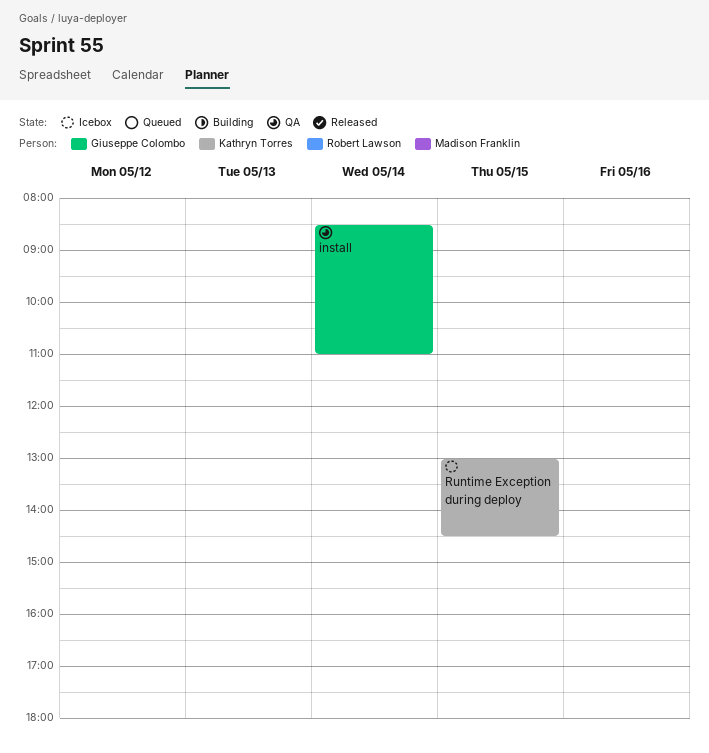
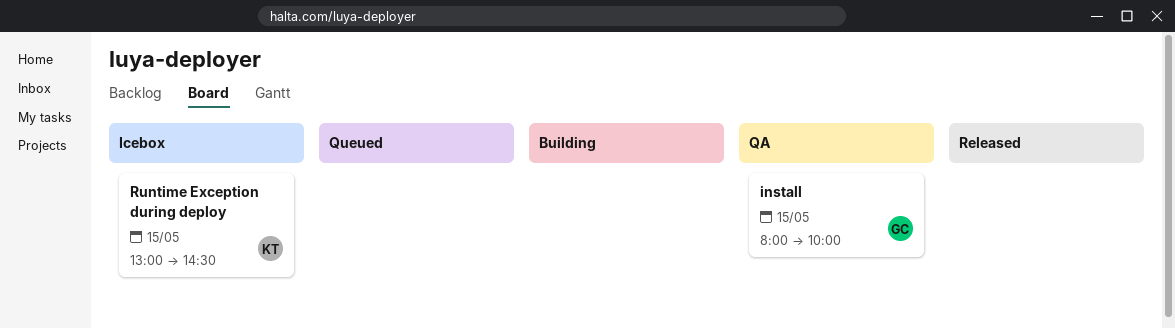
install, day: May 14 -> May 15
install, begins: 08:30 -> 08:00
install, ends: 11:00 -> 10:00

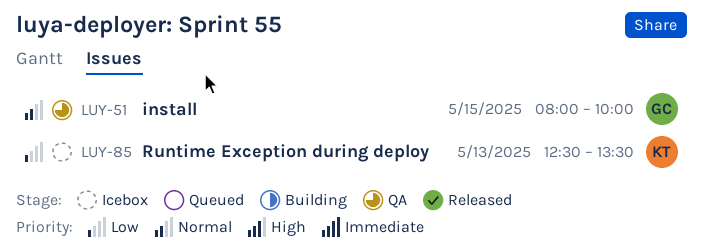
Runtime Exception during deploy, day: May 15 -> May 13
Runtime Exception during deploy, begins: 13:00 -> 12:30
Runtime Exception during deploy, ends: 14:30 -> 13:30

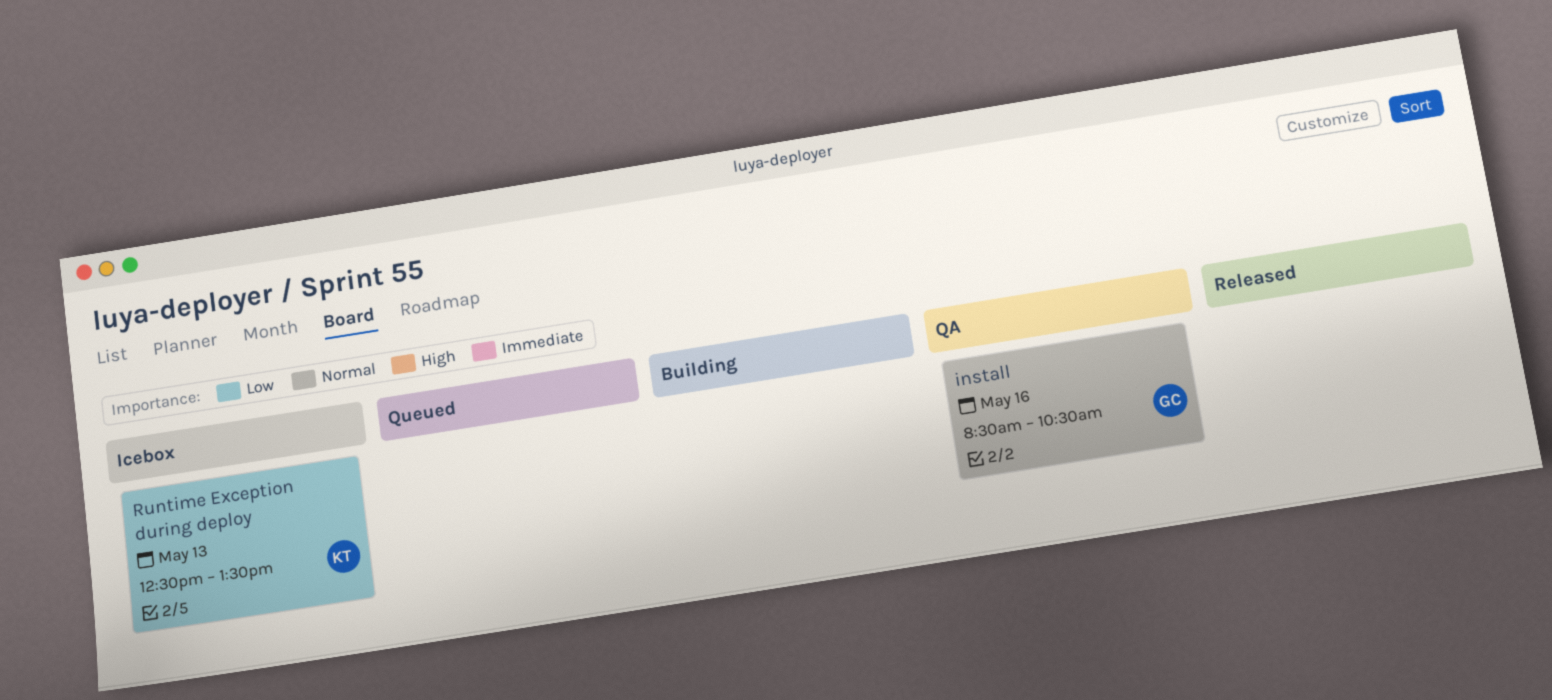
install, day: May 15 -> May 16
install, begins: 08:00 -> 08:30
install, ends: 10:00 -> 10:30

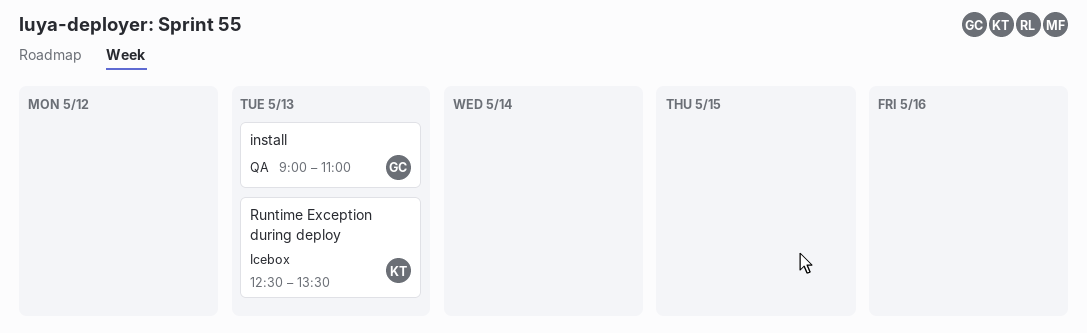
install, day: May 16 -> May 13
install, begins: 08:30 -> 09:00
install, ends: 10:30 -> 11:00

